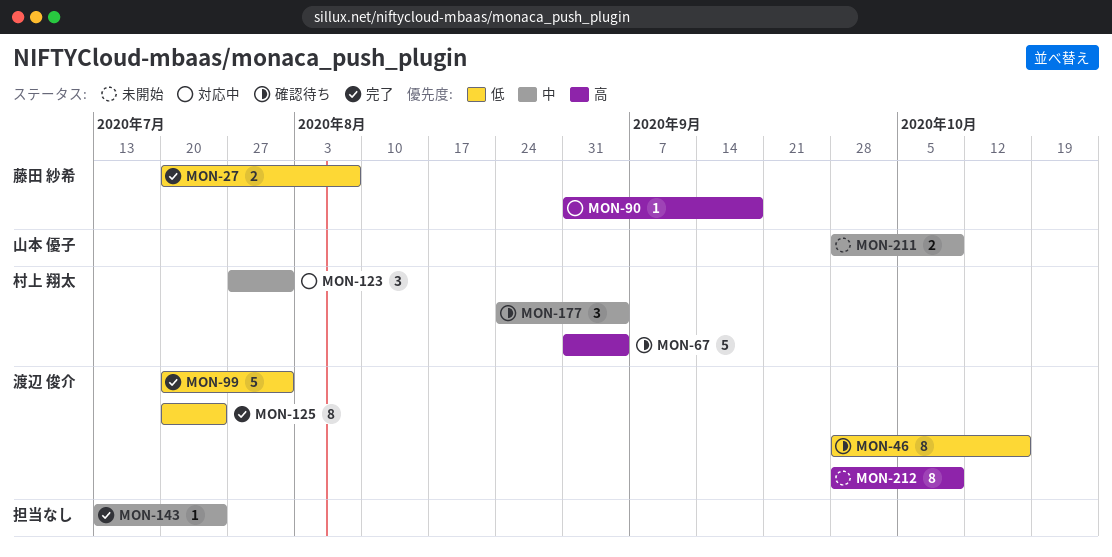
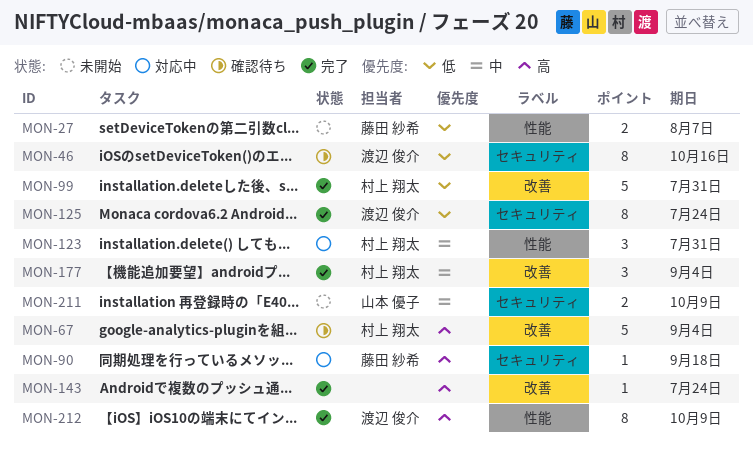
MON-27, status: 完了 -> 未開始
MON-99, owner: 渡辺 俊介 -> 村上 翔太
MON-143, priority: 中 -> 高
MON-177, status: 確認待ち -> 完了
MON-212, status: 未開始 -> 完了

